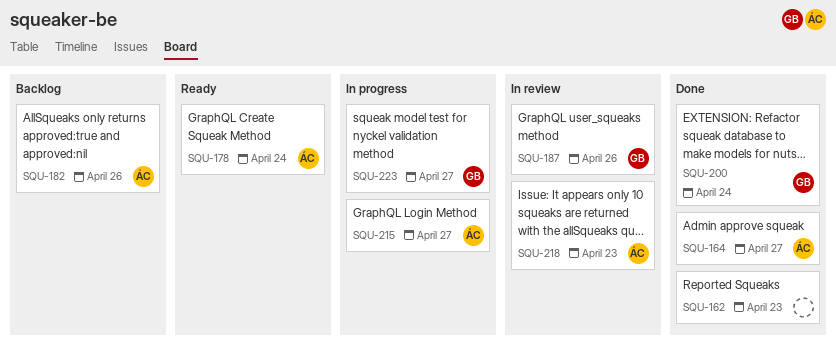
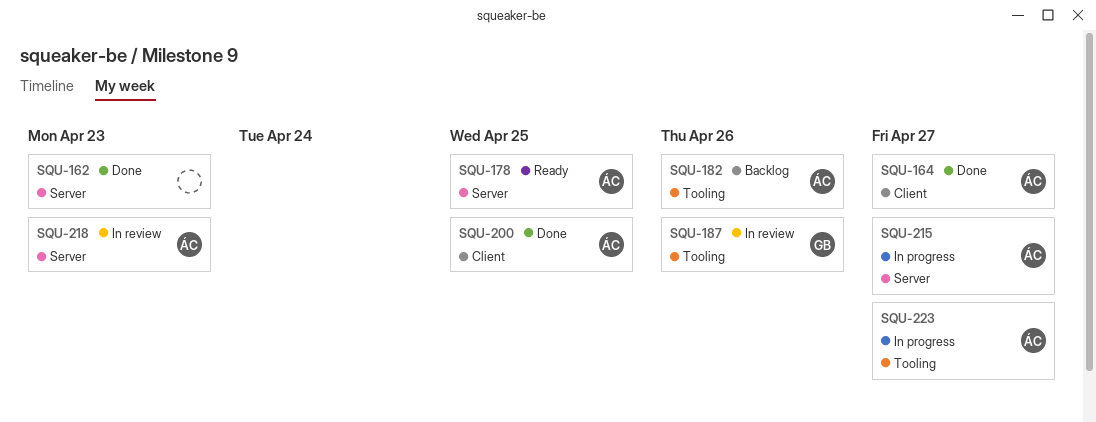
SQU-178, due: Apr 24 -> Apr 25
SQU-200, owner: GB -> ÁC
SQU-200, due: Apr 24 -> Apr 25
SQU-223, owner: GB -> ÁC

